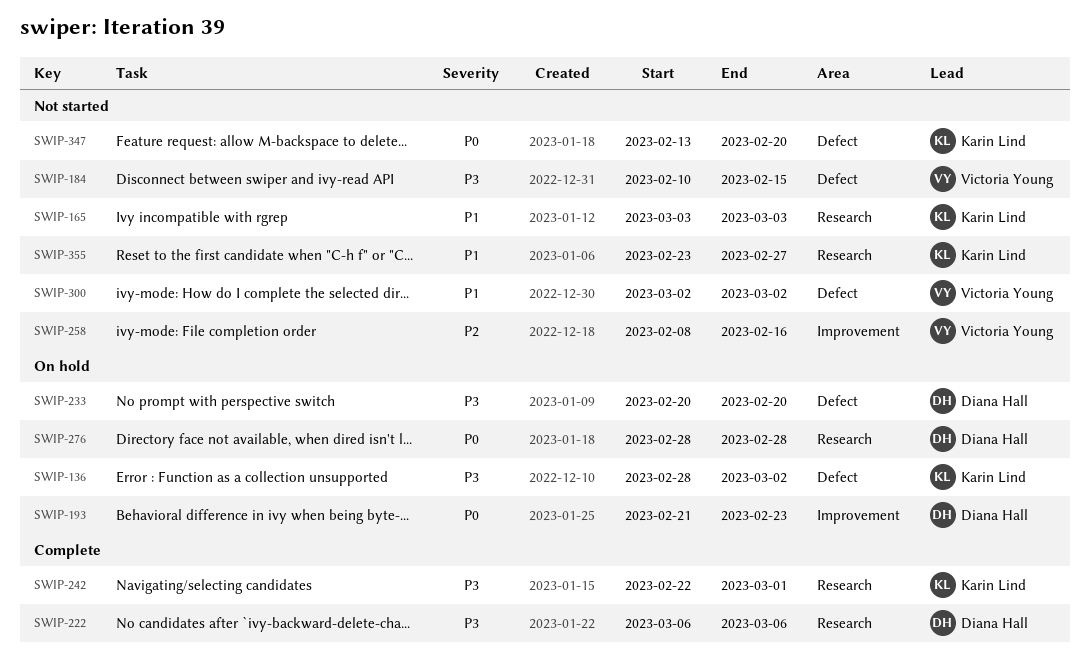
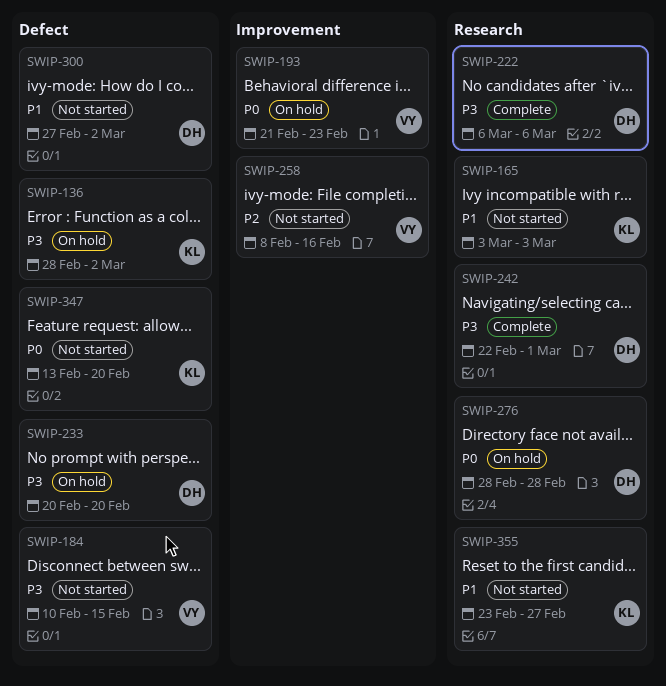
SWIP-193, owner: Diana Hall -> Victoria Young
SWIP-242, owner: Karin Lind -> Diana Hall
SWIP-300, owner: Victoria Young -> Diana Hall
SWIP-300, start: Mar 2 -> Feb 27

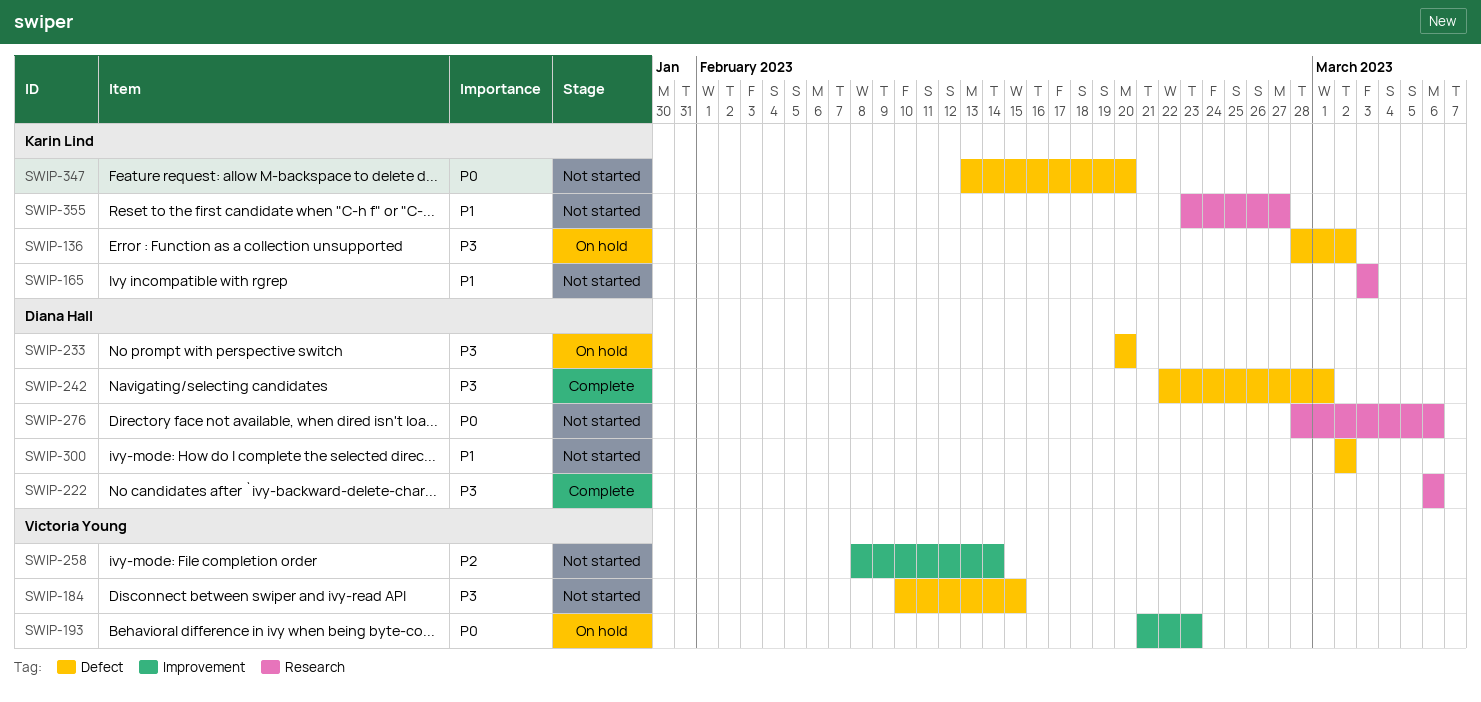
SWIP-242, label: Research -> Defect
SWIP-258, due: Feb 16 -> Feb 14
SWIP-276, status: On hold -> Not started
SWIP-276, due: Feb 28 -> Mar 6
SWIP-300, start: Feb 27 -> Mar 2

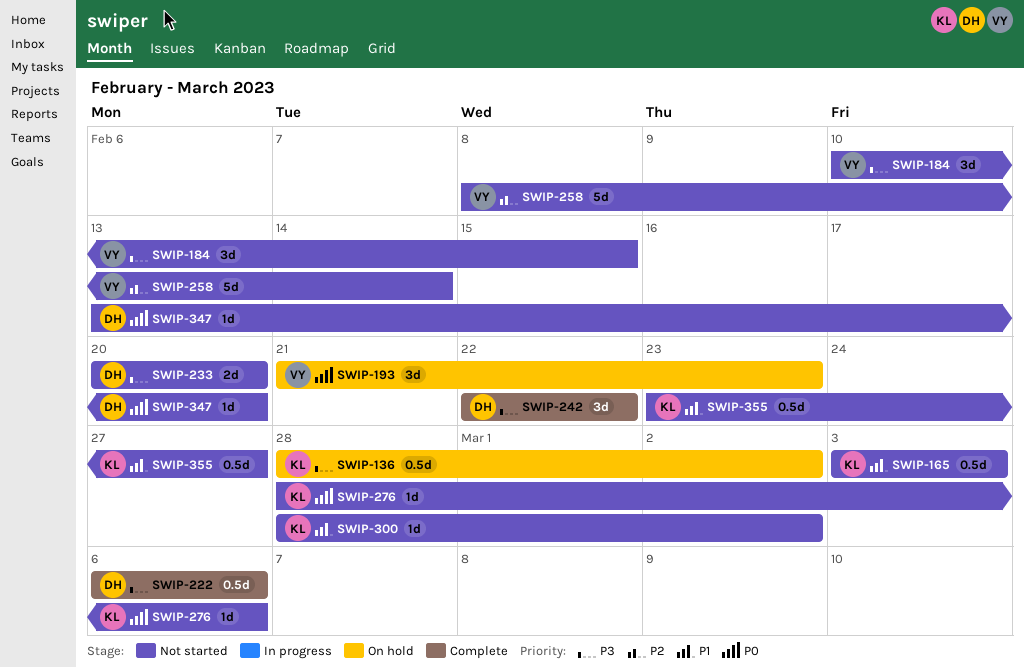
SWIP-233, status: On hold -> Not started
SWIP-242, due: Mar 1 -> Feb 22
SWIP-276, owner: Diana Hall -> Karin Lind
SWIP-300, owner: Diana Hall -> Karin Lind
SWIP-300, start: Mar 2 -> Feb 28
SWIP-347, owner: Karin Lind -> Diana Hall

